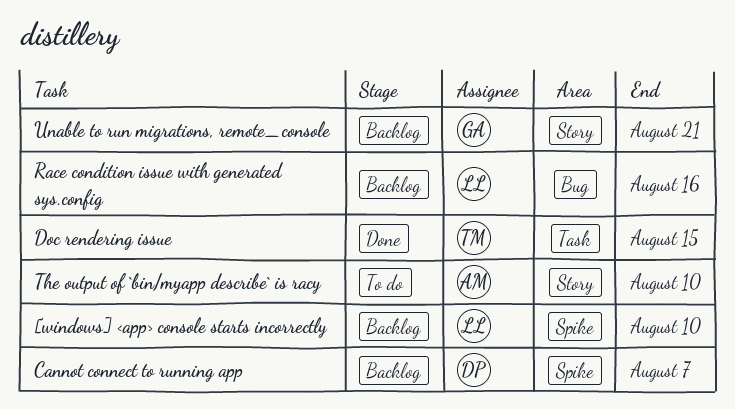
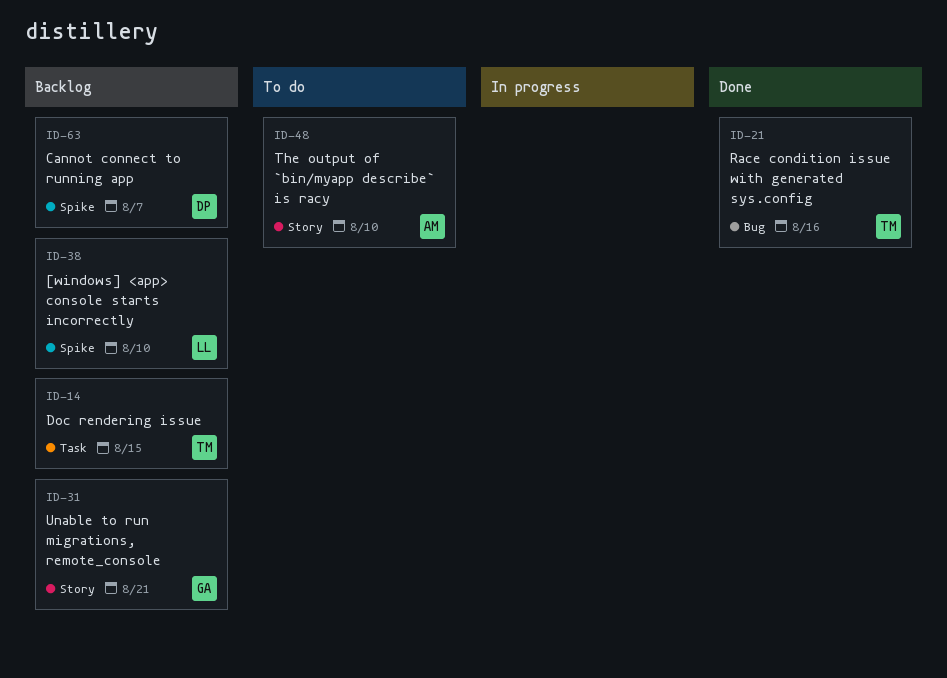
Doc rendering issue, status: Done -> Backlog
Race condition issue with generated sys.config, status: Backlog -> Done
Race condition issue with generated sys.config, owner: LL -> TM

